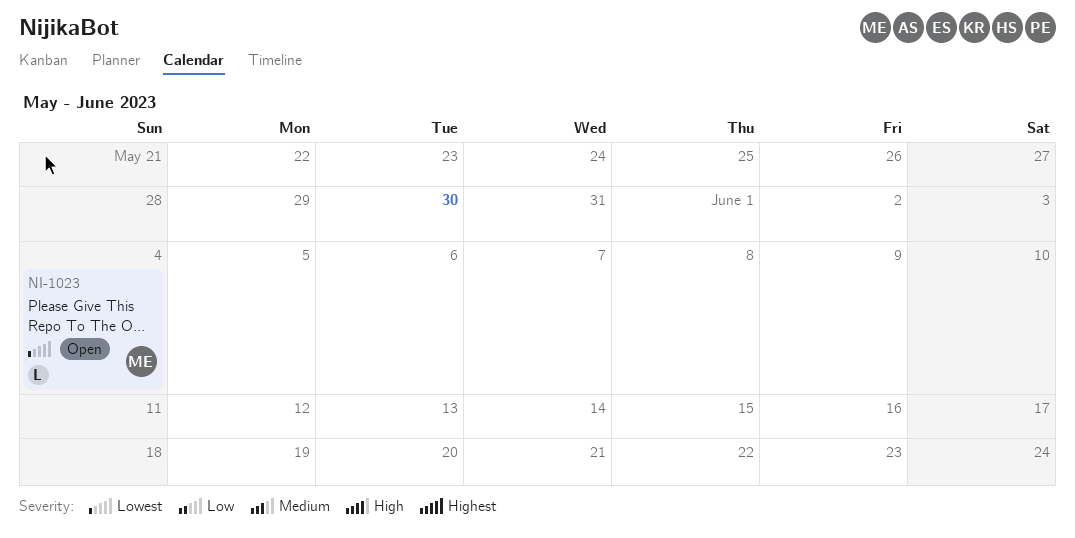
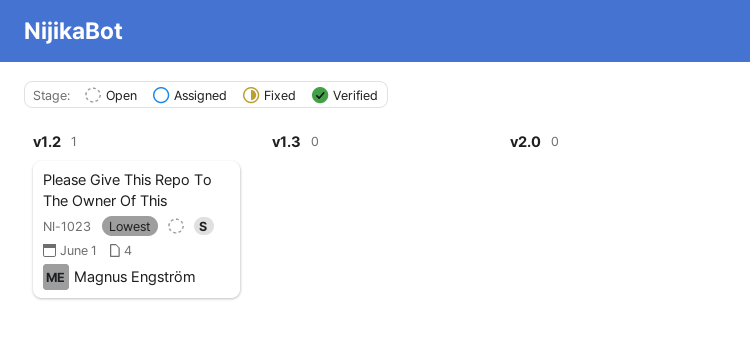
NI-1023, estimate: L -> S
NI-1023, due: Jun 4 -> Jun 1

